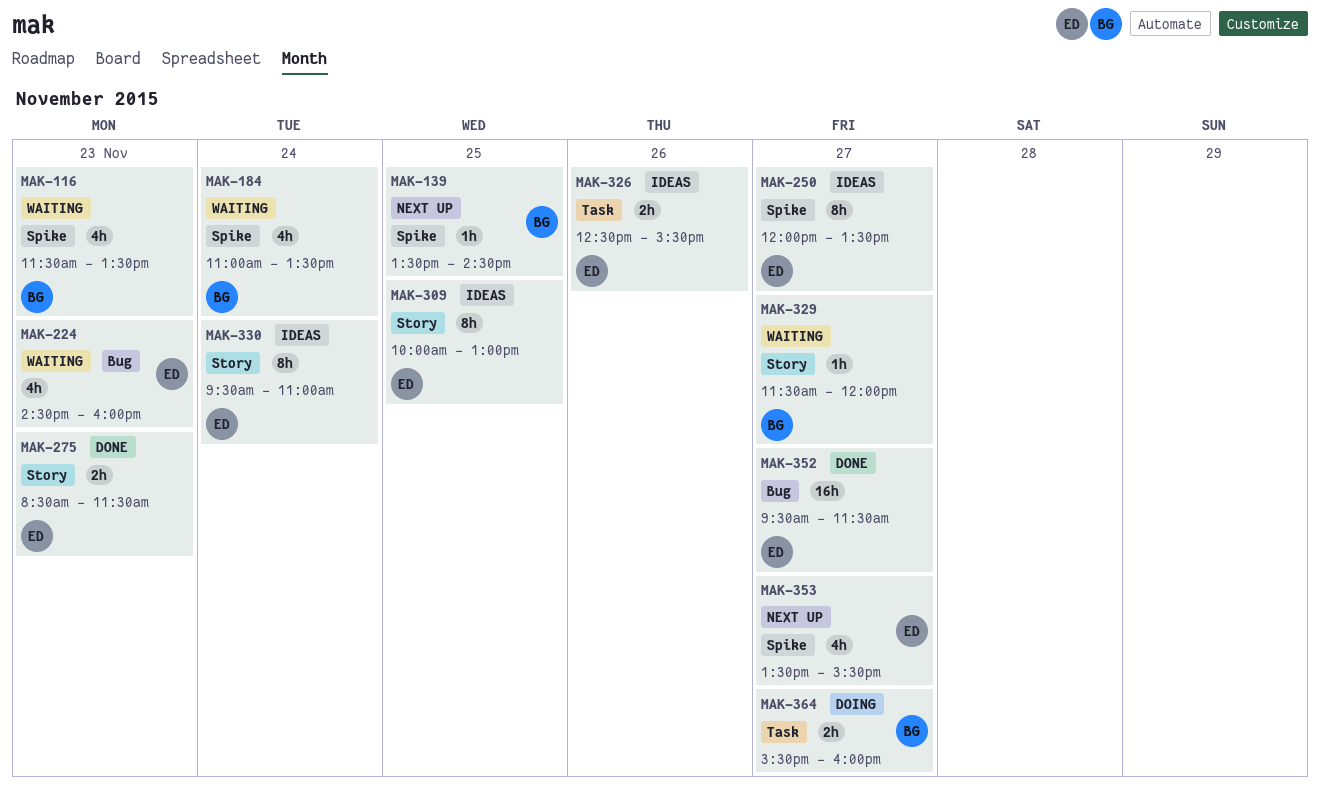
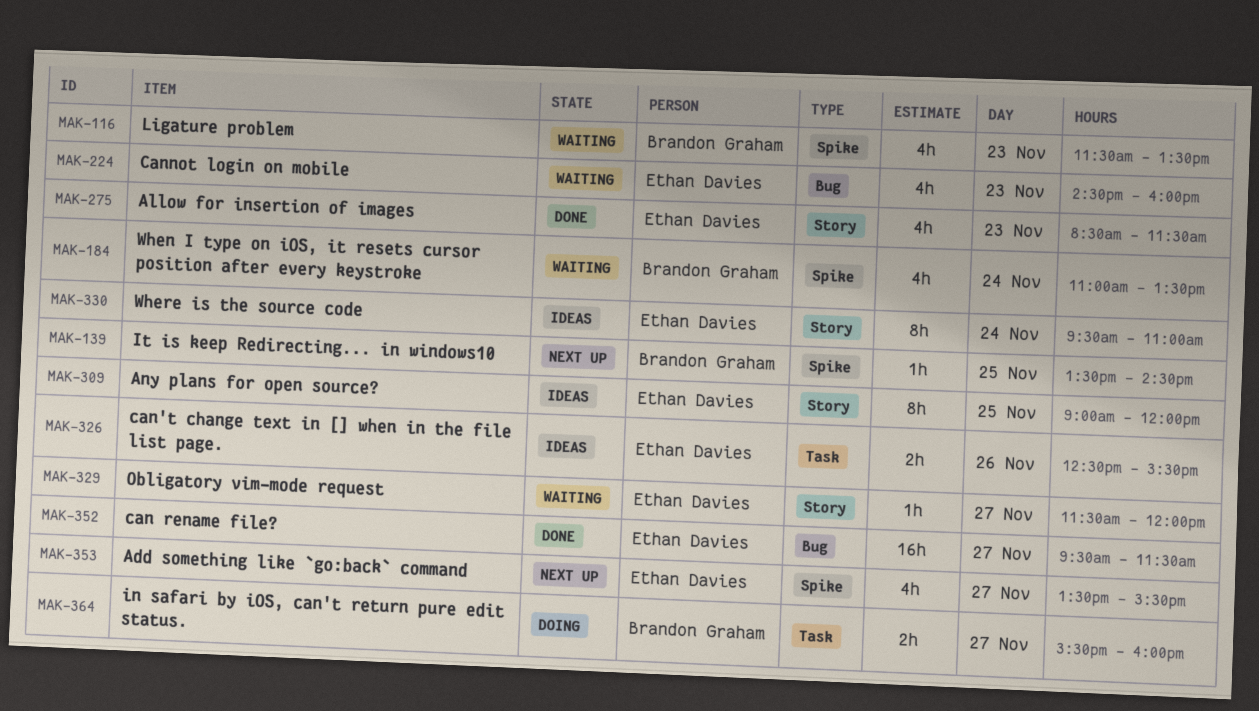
MAK-250: present -> none
MAK-275, estimate: 2h -> 4h
MAK-309, begins: 10:00 -> 09:00
MAK-309, ends: 13:00 -> 12:00
MAK-329, owner: Brandon Graham -> Ethan Davies

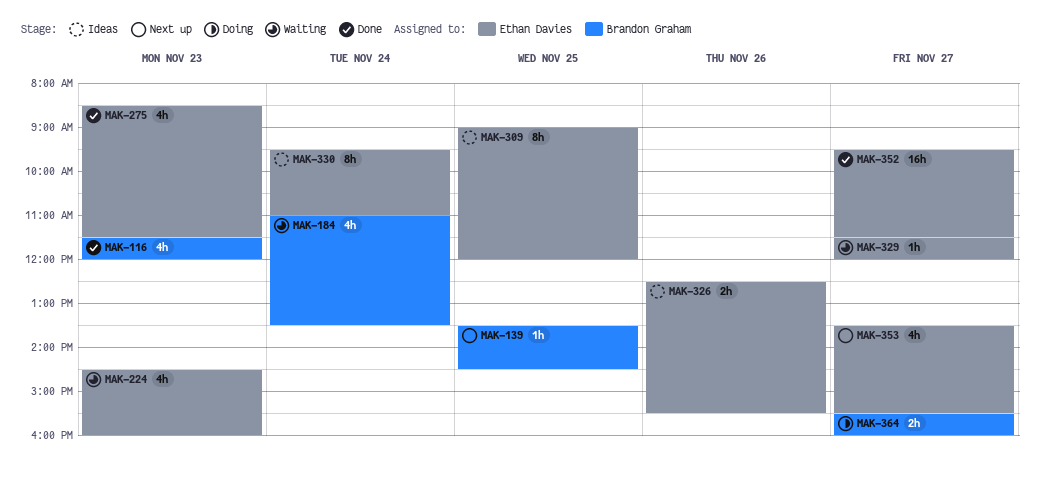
MAK-116, status: Waiting -> Done
MAK-116, ends: 13:30 -> 12:00

